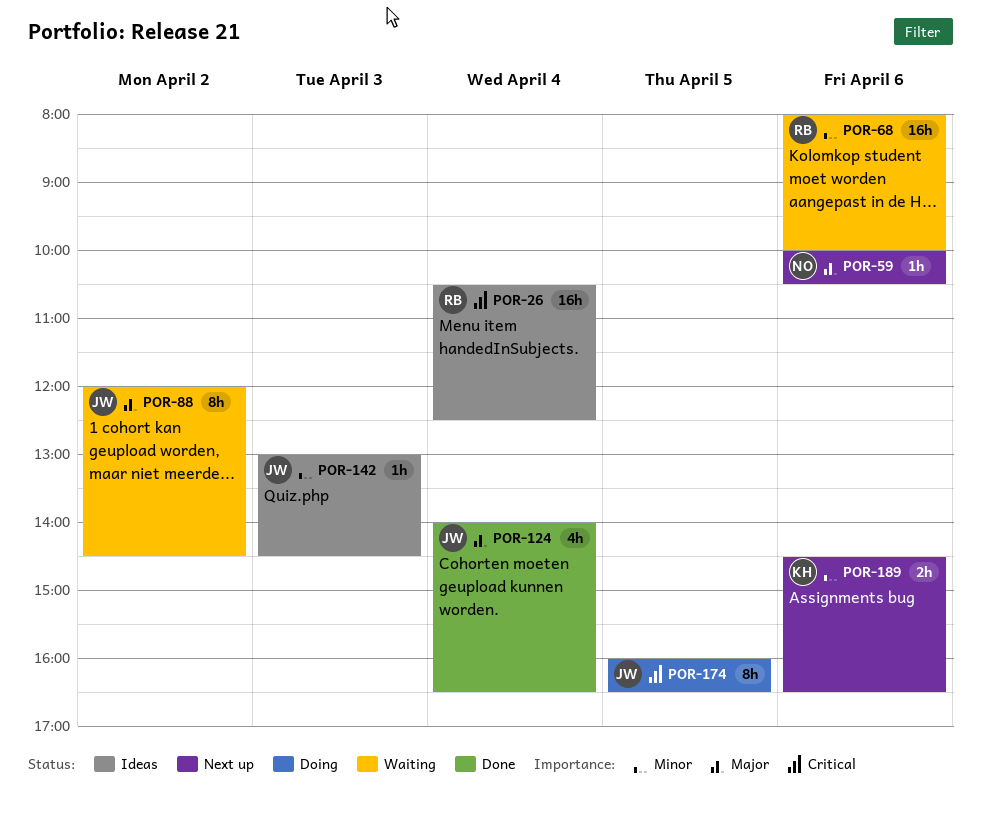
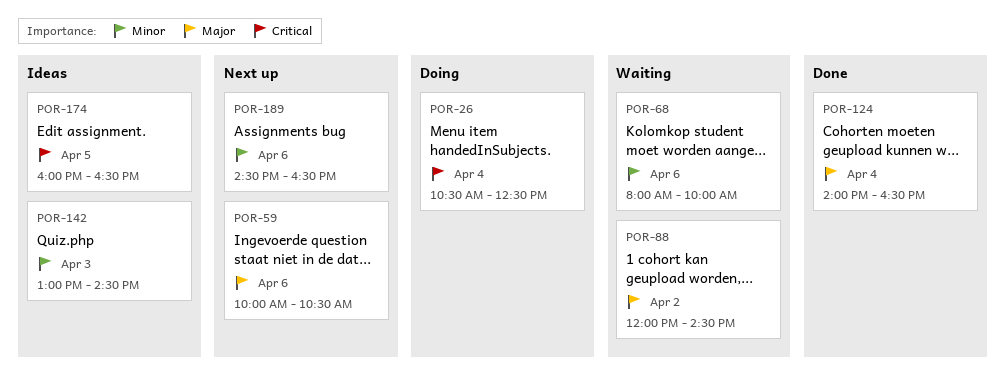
POR-26, status: Ideas -> Doing
POR-174, status: Doing -> Ideas

